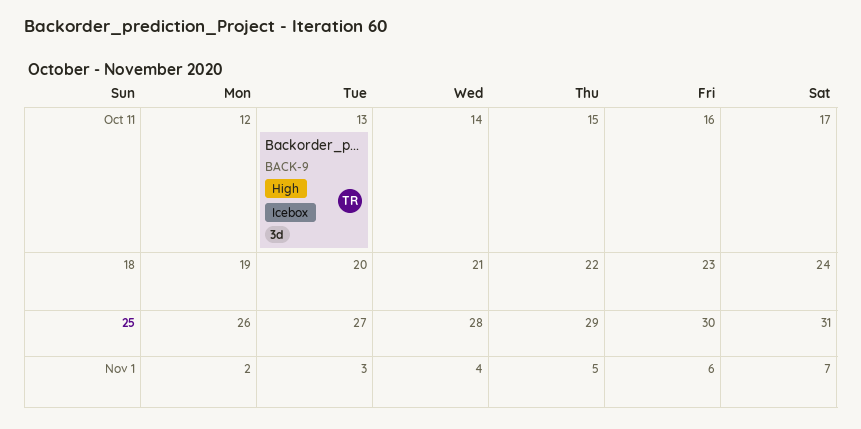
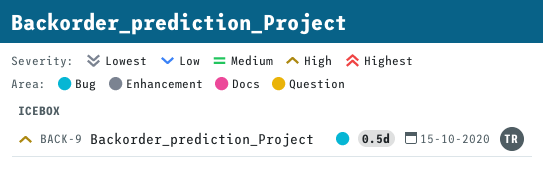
BACK-9, estimate: 3d -> 0.5d
BACK-9, due: Oct 13 -> Oct 15

